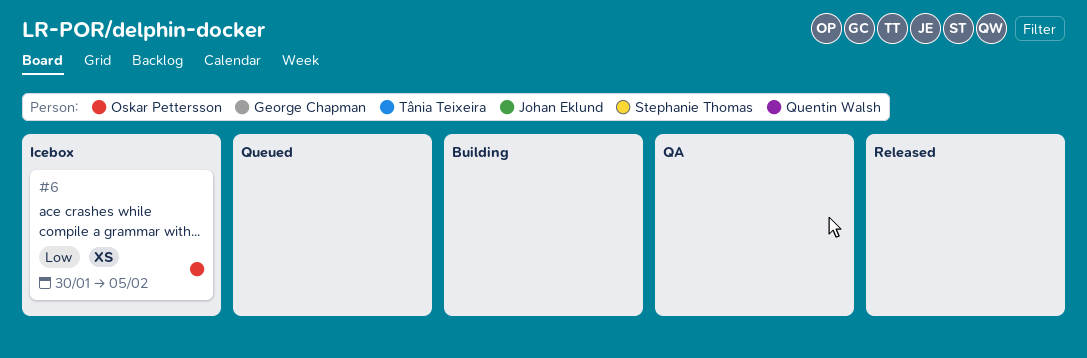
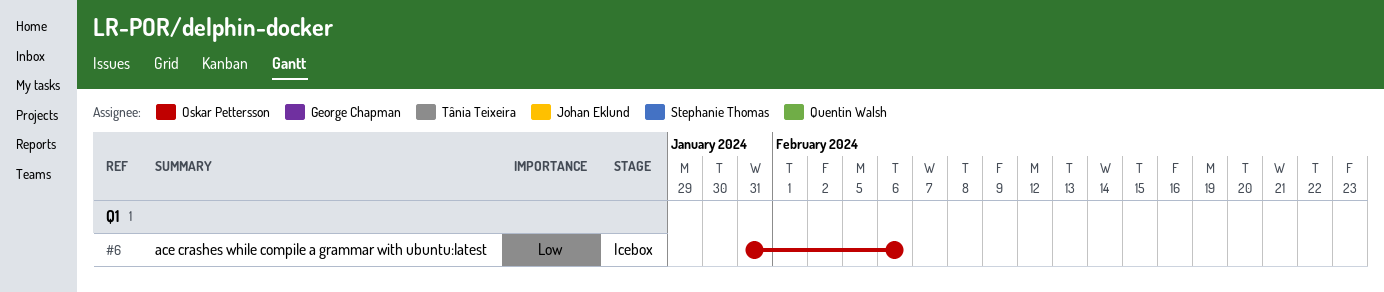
#6, start: Jan 30 -> Jan 31
#6, due: Feb 5 -> Feb 6

